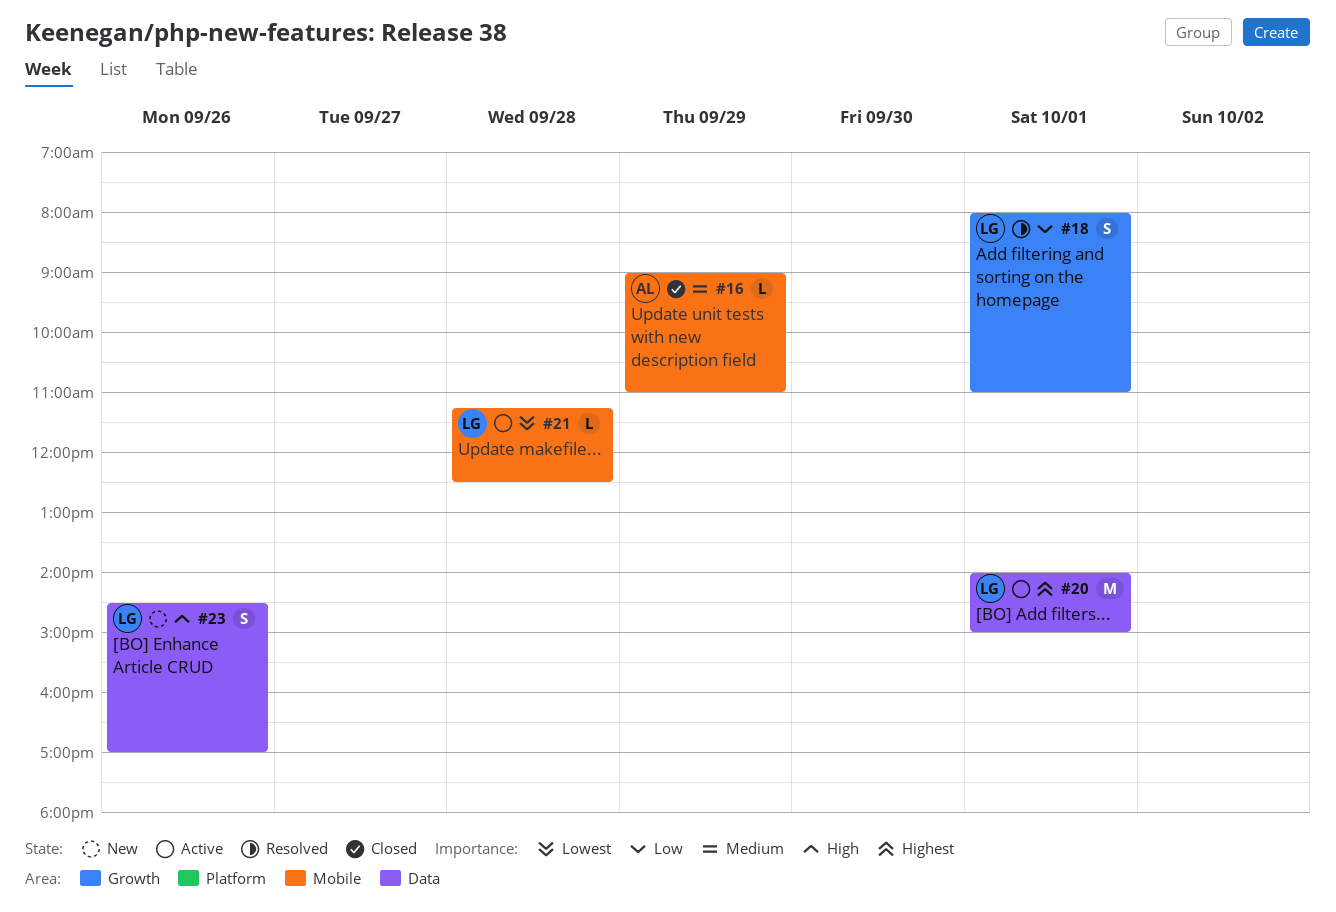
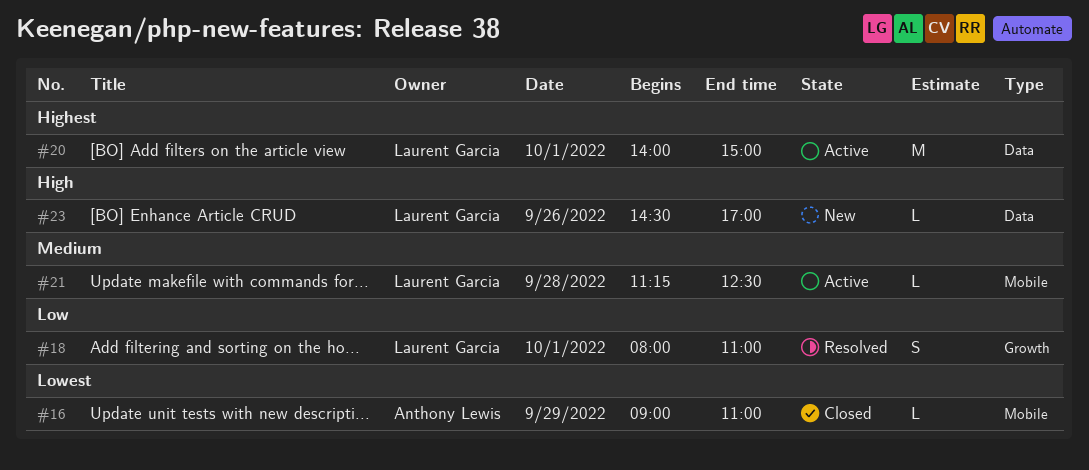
#16, priority: Medium -> Lowest
#21, priority: Lowest -> Medium
#23, estimate: S -> L

